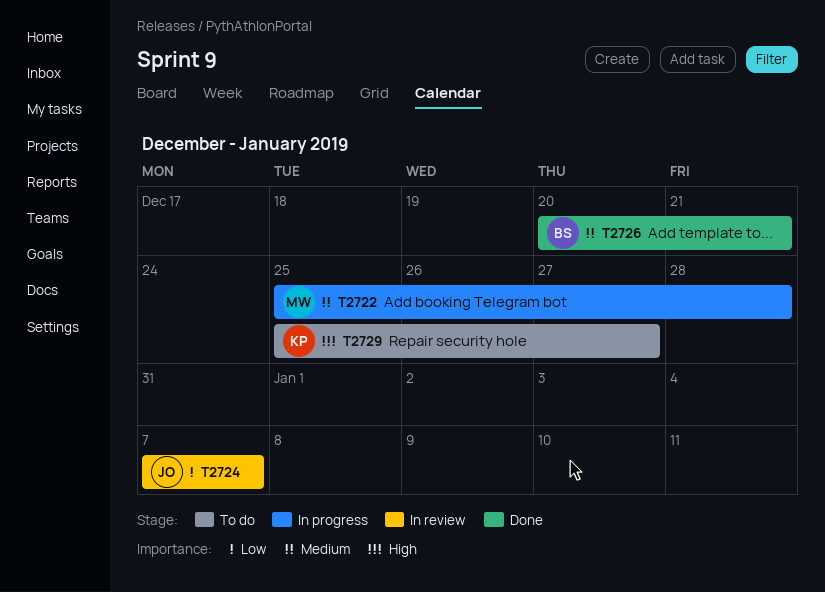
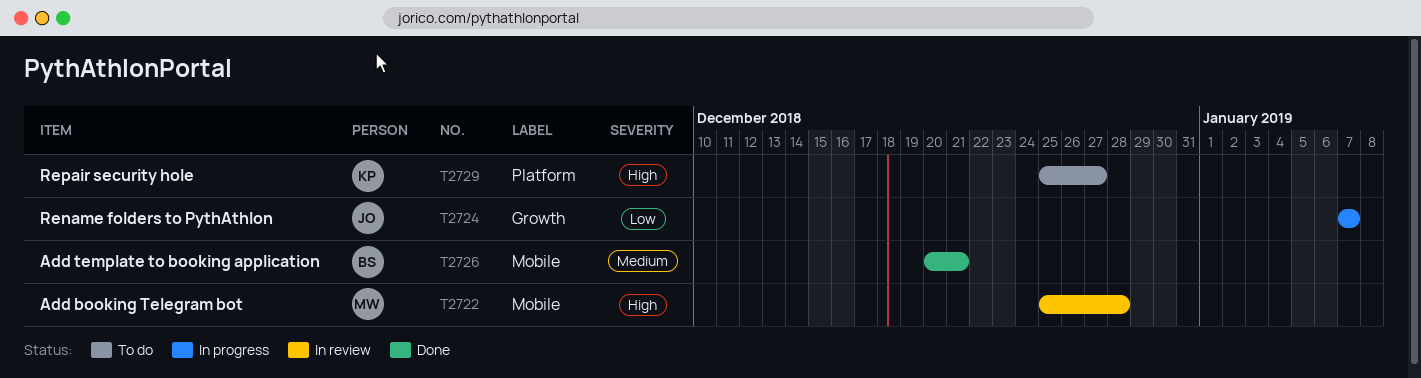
T2722, status: In progress -> In review
T2722, priority: Medium -> High
T2724, status: In review -> In progress

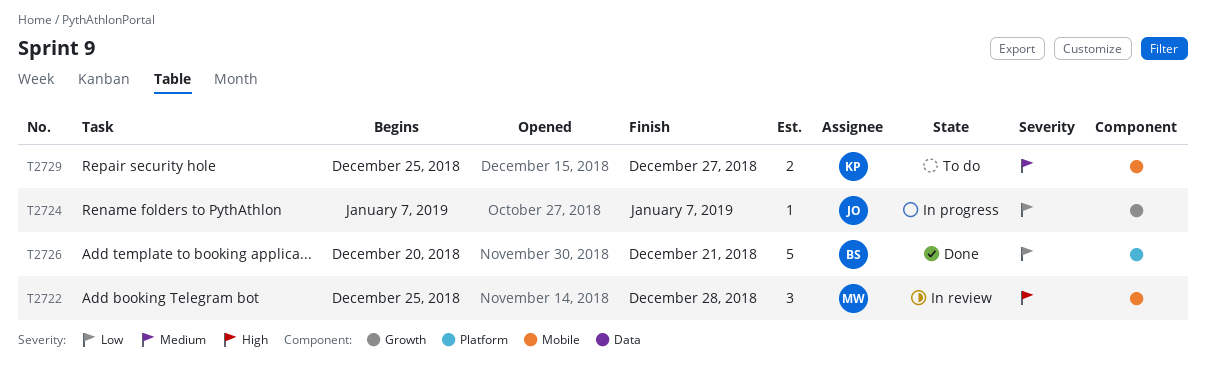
T2726, priority: Medium -> Low
T2726, label: Mobile -> Platform
T2729, priority: High -> Medium
T2729, label: Platform -> Mobile

